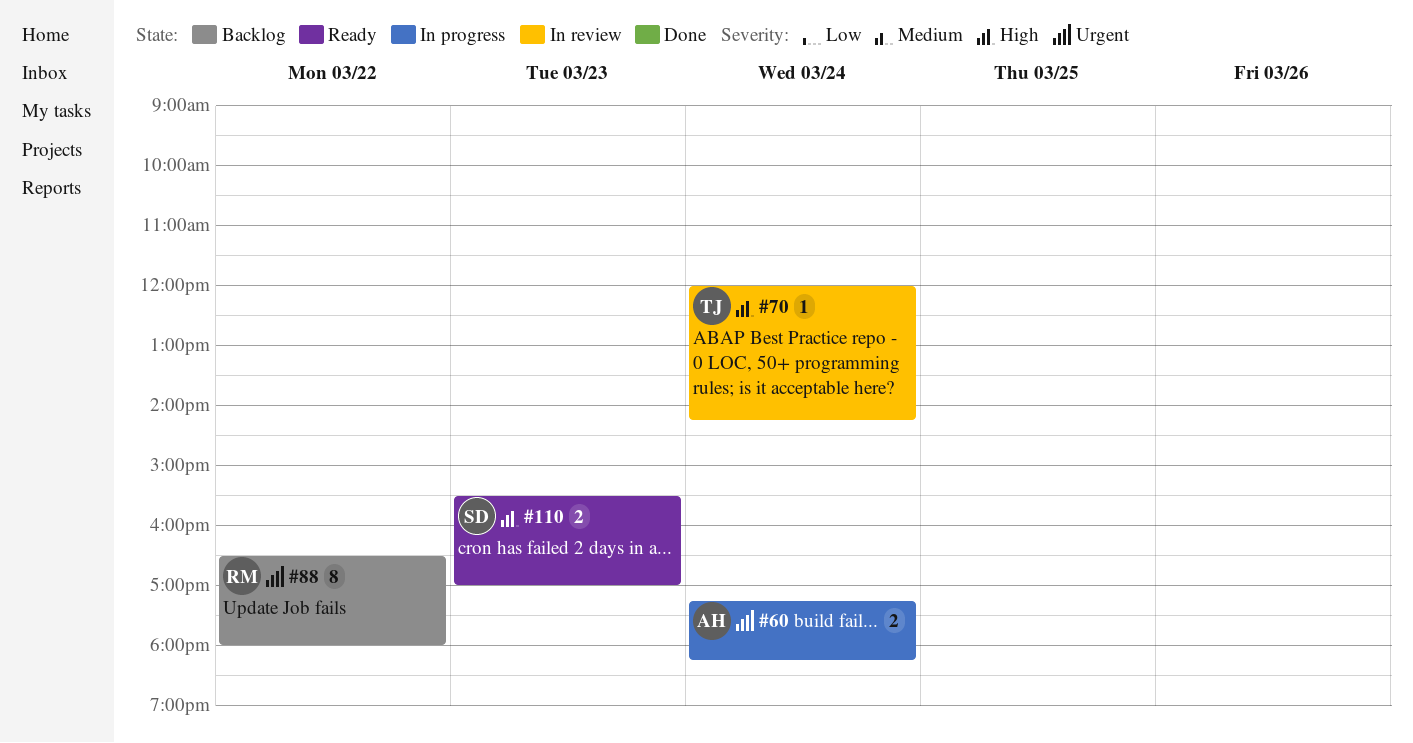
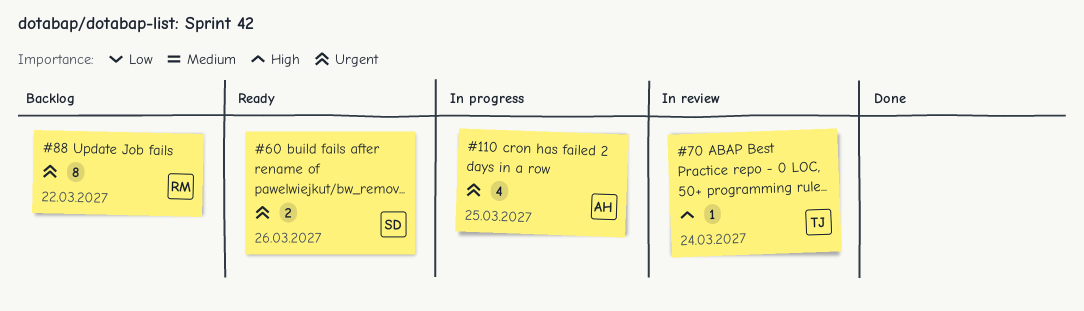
#60, status: In progress -> Ready
#60, owner: AH -> SD
#60, day: Mar 24 -> Mar 26
#110, status: Ready -> In progress
#110, owner: SD -> AH
#110, priority: High -> Urgent
#110, estimate: 2 -> 4
#110, day: Mar 23 -> Mar 25

